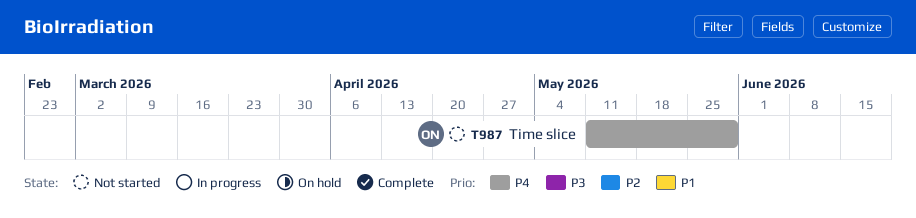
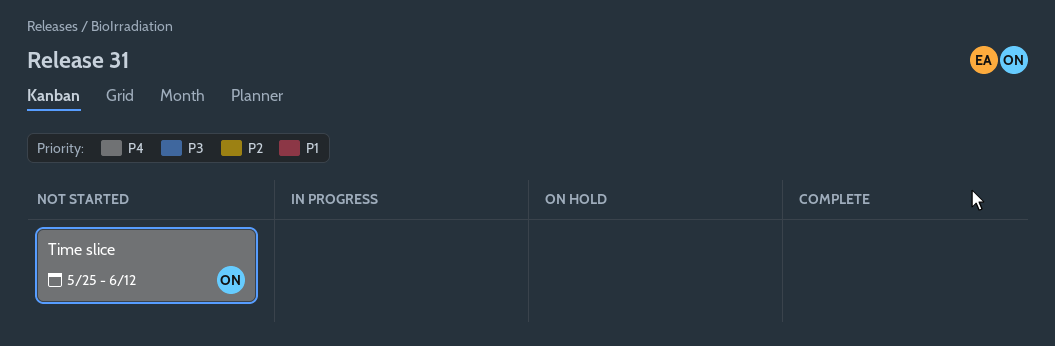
Time slice, start: May 11 -> May 25
Time slice, due: May 29 -> Jun 12

